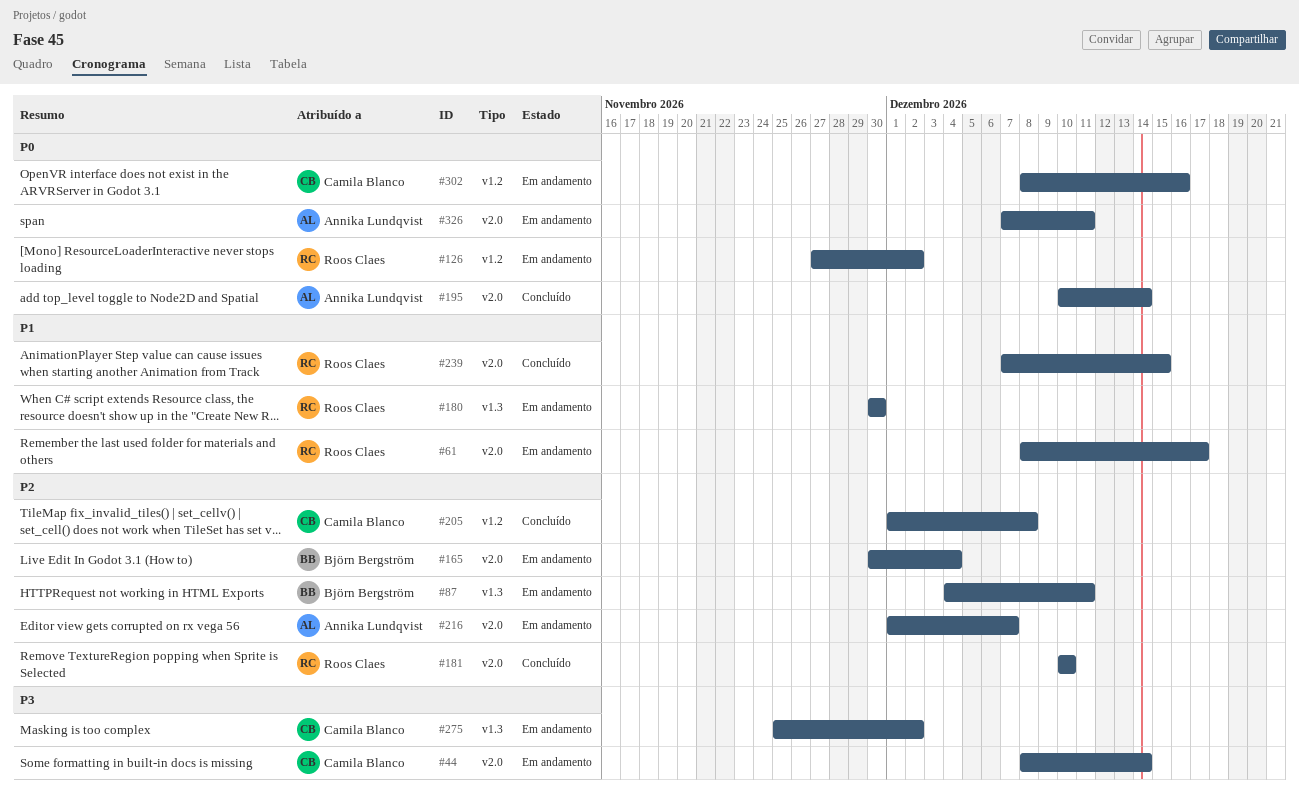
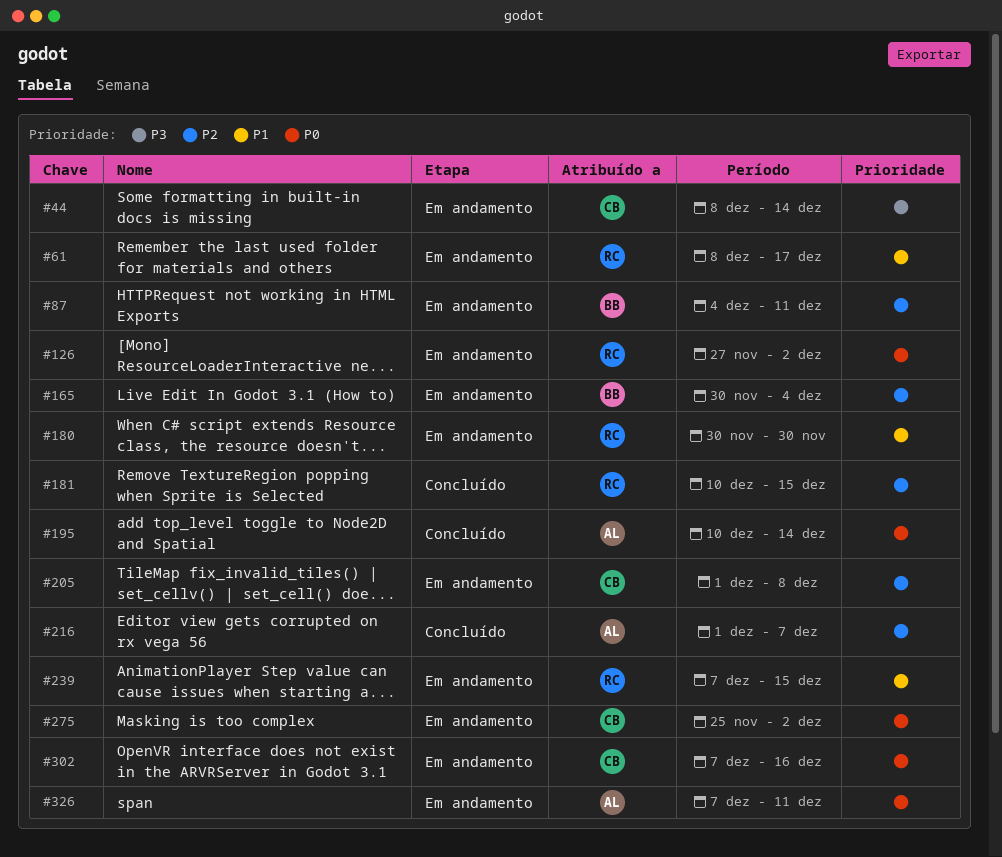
#181, due: Dec 10 -> Dec 15
#205, status: Concluído -> Em andamento
#216, status: Em andamento -> Concluído
#239, status: Concluído -> Em andamento
#275, priority: P3 -> P0
#302, start: Dec 8 -> Dec 7

